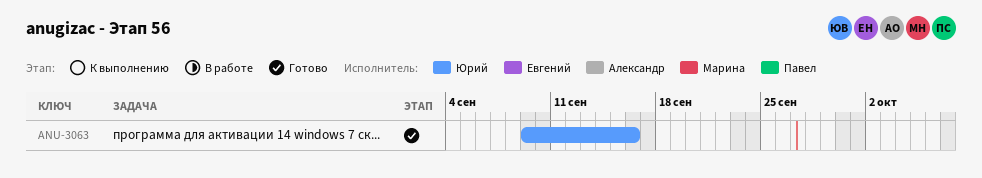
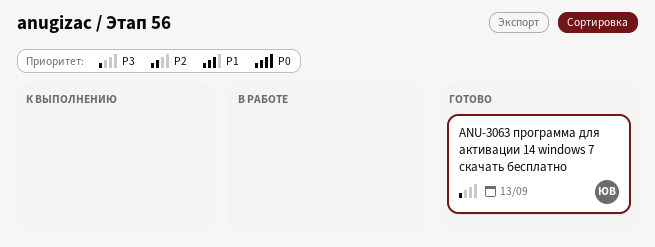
ANU-3063, due: Sep 16 -> Sep 13

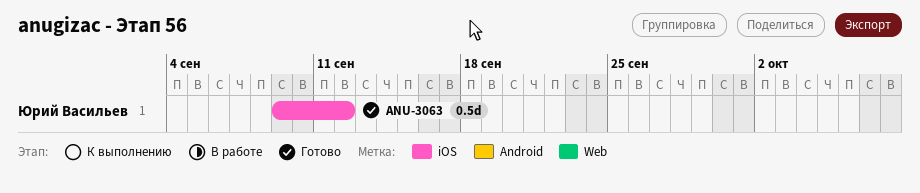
ANU-3063, due: Sep 13 -> Sep 12

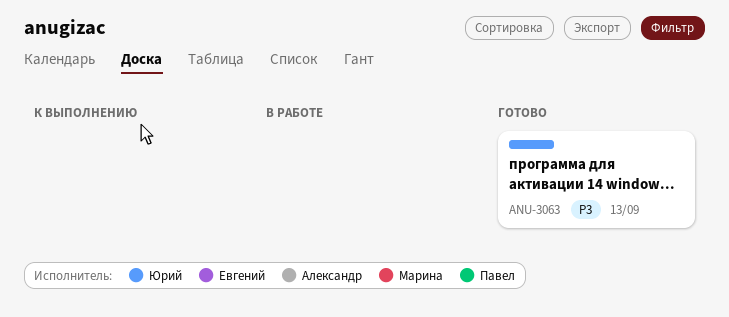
ANU-3063, due: Sep 12 -> Sep 13

